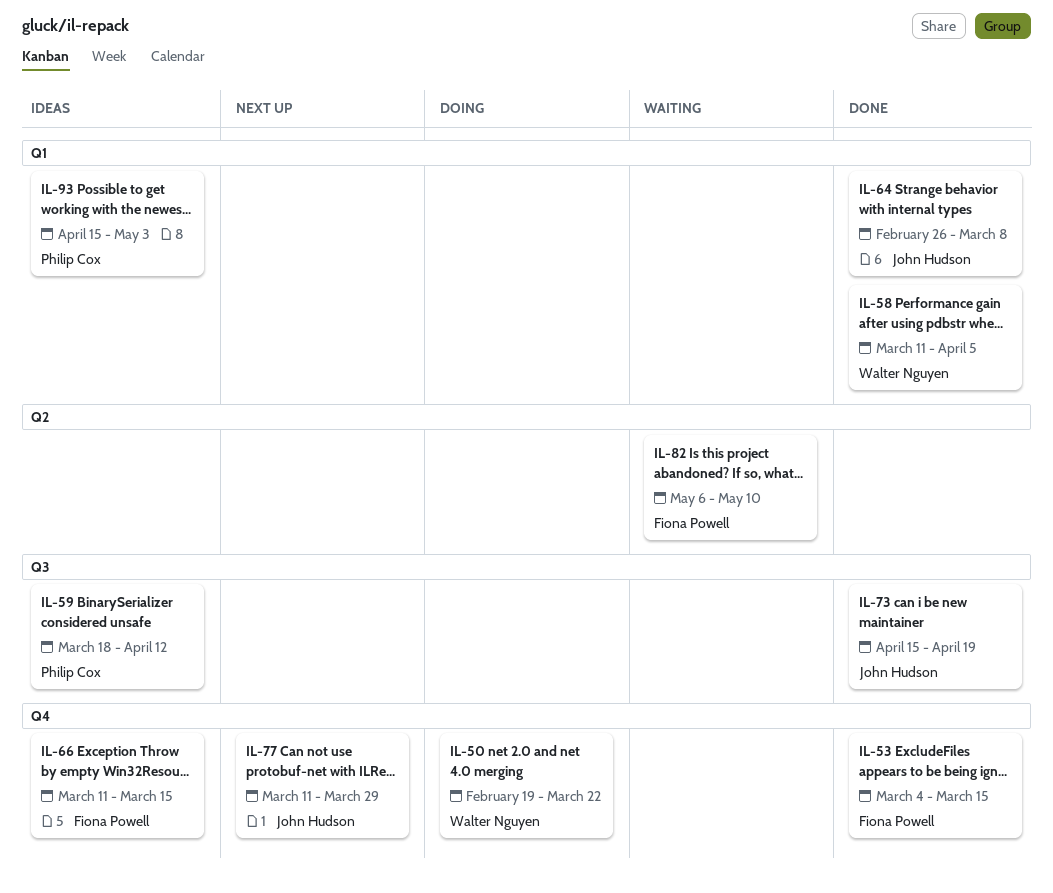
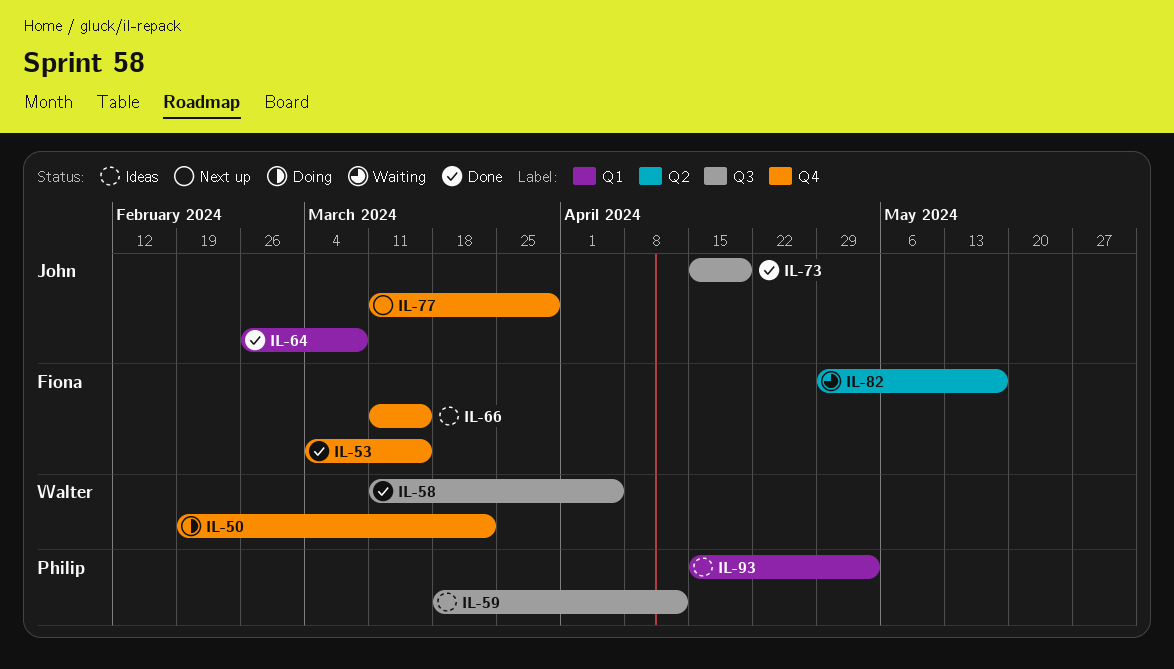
IL-58, label: Q1 -> Q3
IL-82, start: May 6 -> Apr 29
IL-82, due: May 10 -> May 17

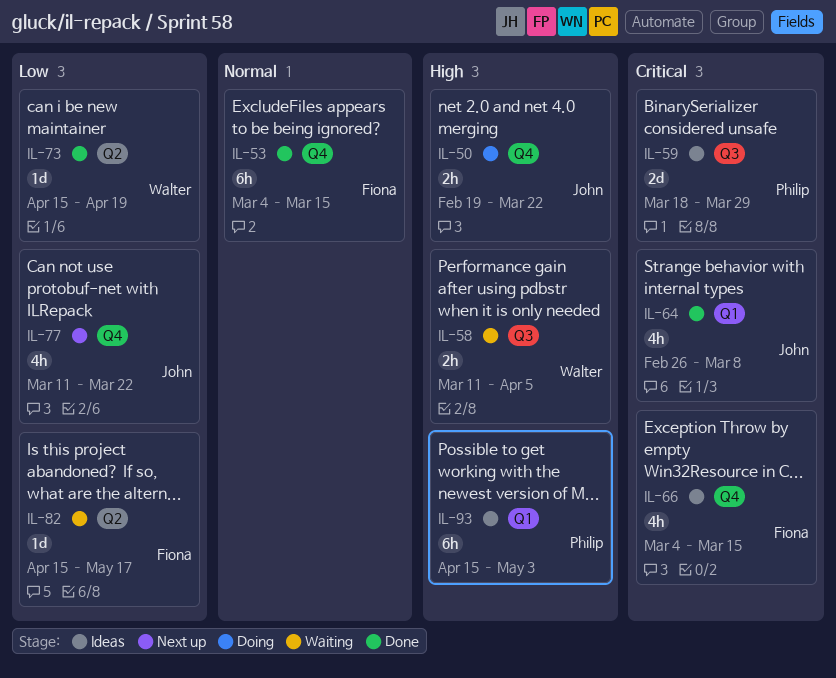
IL-50, owner: Walter -> John
IL-58, status: Done -> Waiting
IL-59, due: Apr 12 -> Mar 29
IL-66, start: Mar 11 -> Mar 4
IL-73, owner: John -> Walter
IL-73, label: Q3 -> Q2
IL-77, due: Mar 29 -> Mar 22
IL-82, start: Apr 29 -> Apr 15

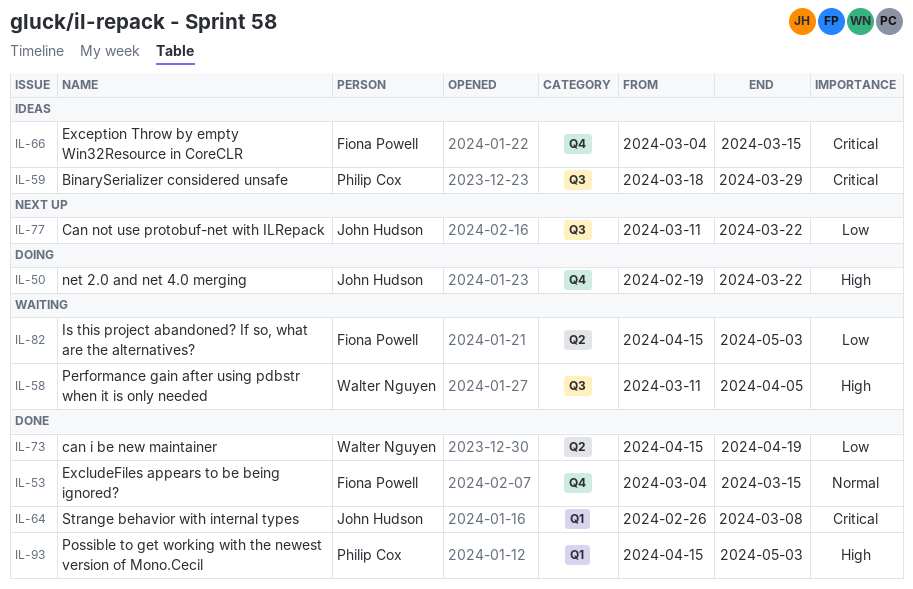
IL-77, label: Q4 -> Q3
IL-82, due: May 17 -> May 3
IL-93, status: Ideas -> Done

